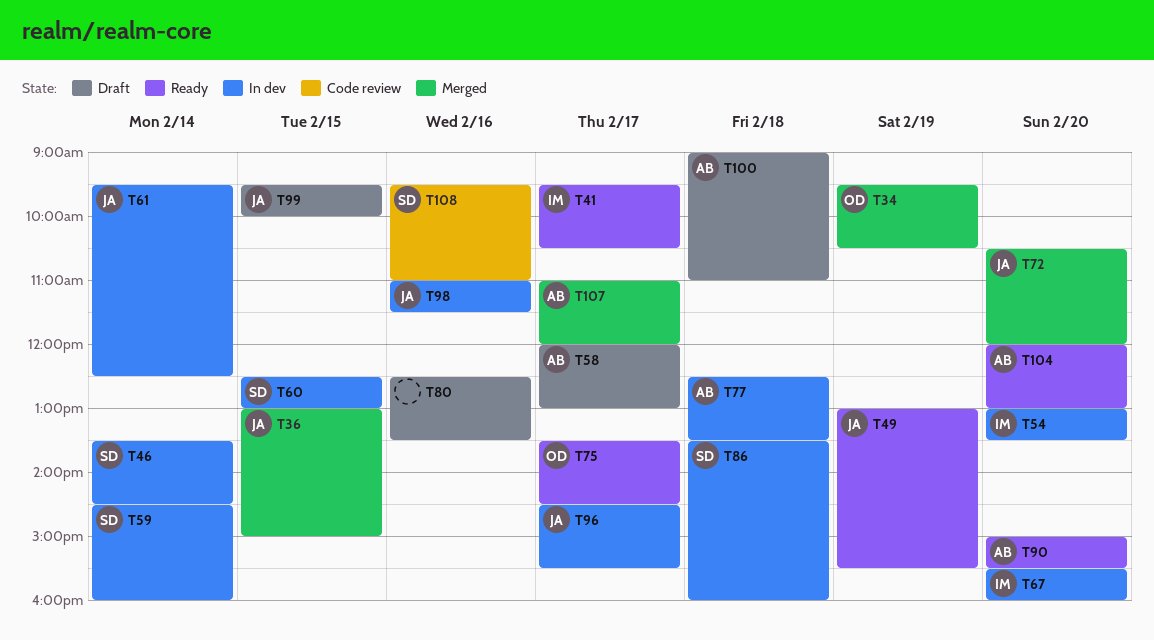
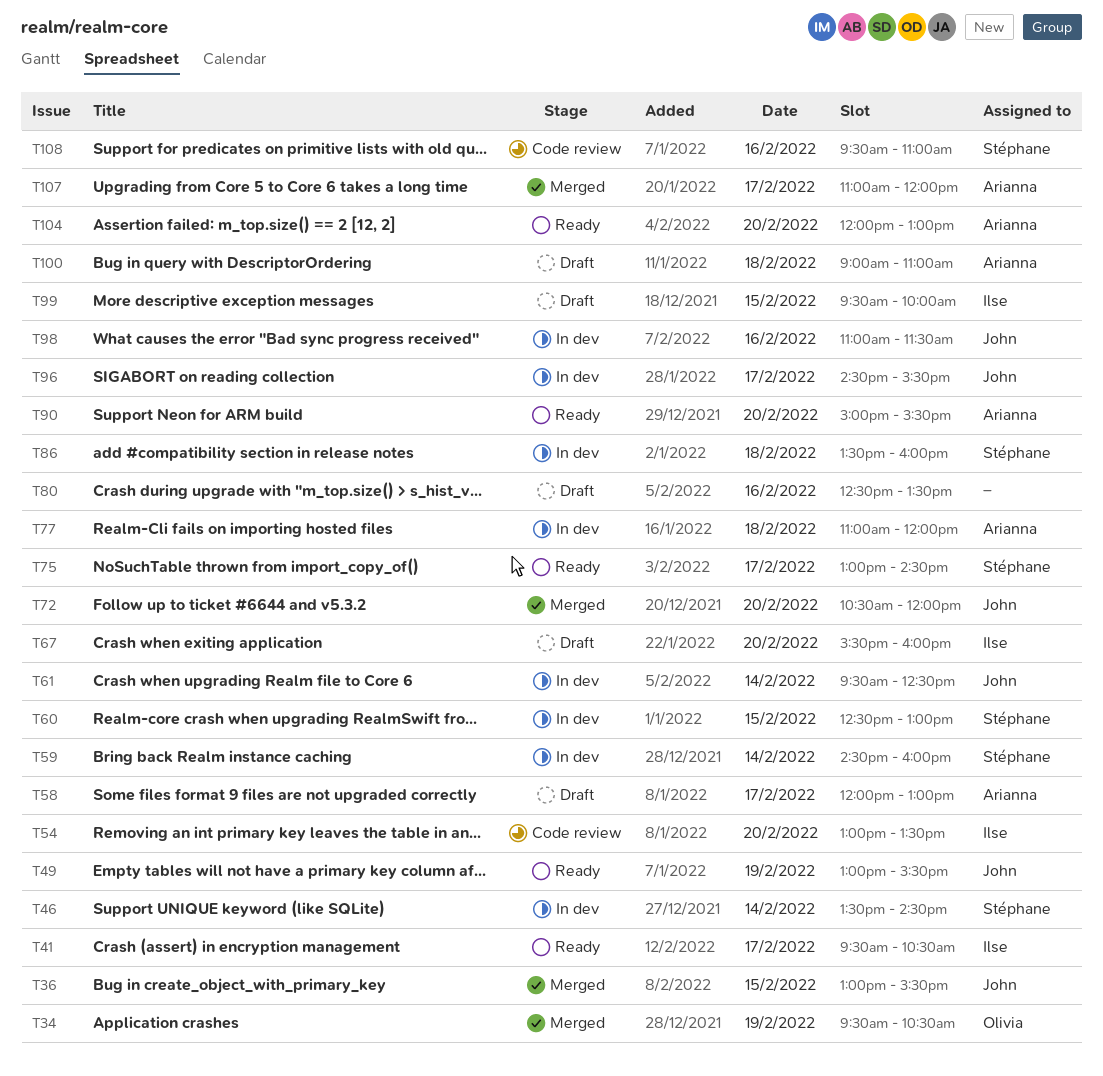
T36, ends: 15:00 -> 15:30
T54, status: In dev -> Code review
T67, status: In dev -> Draft
T75, owner: Olivia -> Stéphane
T75, begins: 13:30 -> 13:00
T77, begins: 12:30 -> 11:00
T77, ends: 13:30 -> 12:00
T99, owner: John -> Ilse

